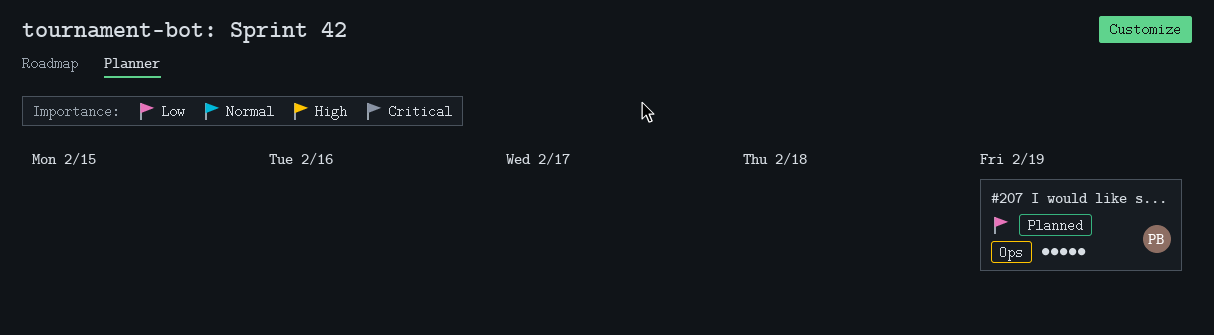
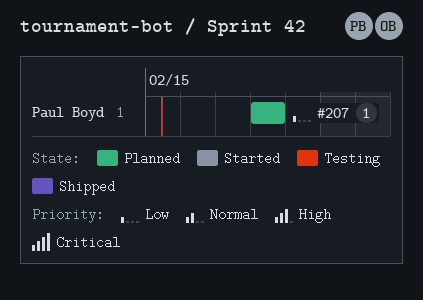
#207, estimate: 5 -> 1
#207, due: Feb 19 -> Feb 18

